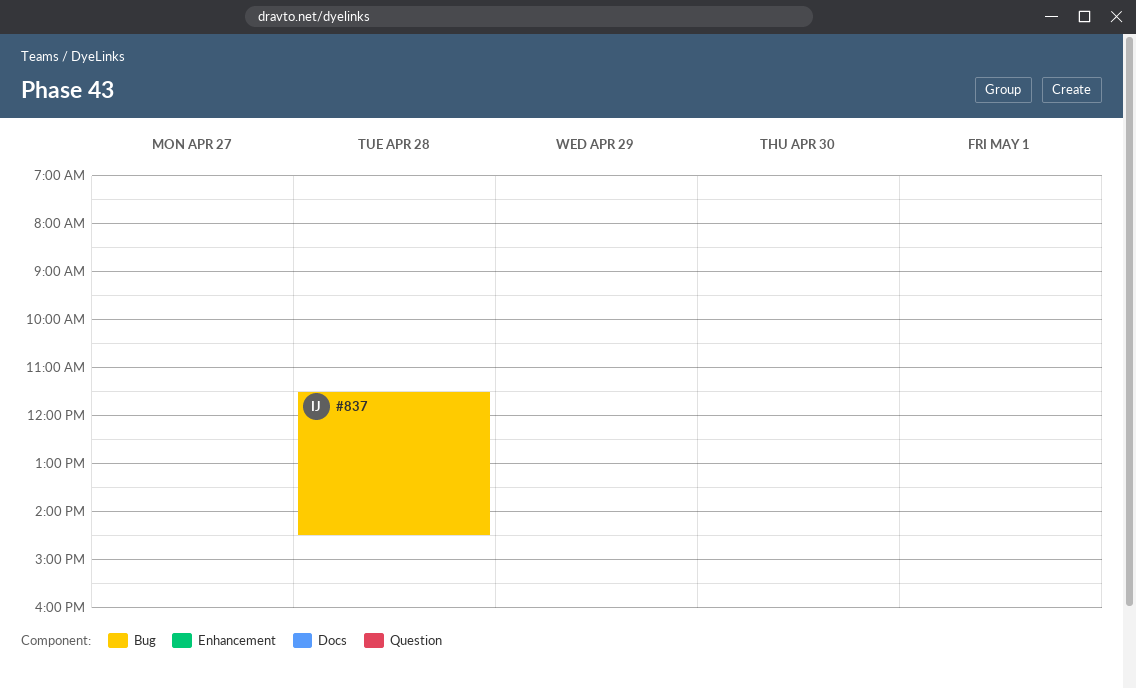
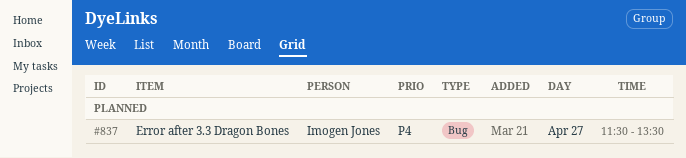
#837, day: Apr 28 -> Apr 27
#837, ends: 14:30 -> 13:30

